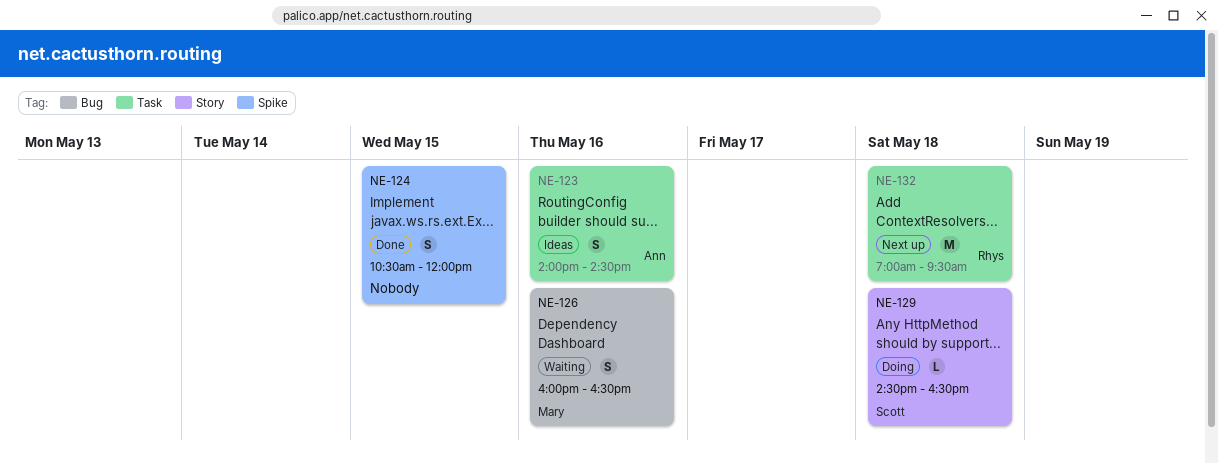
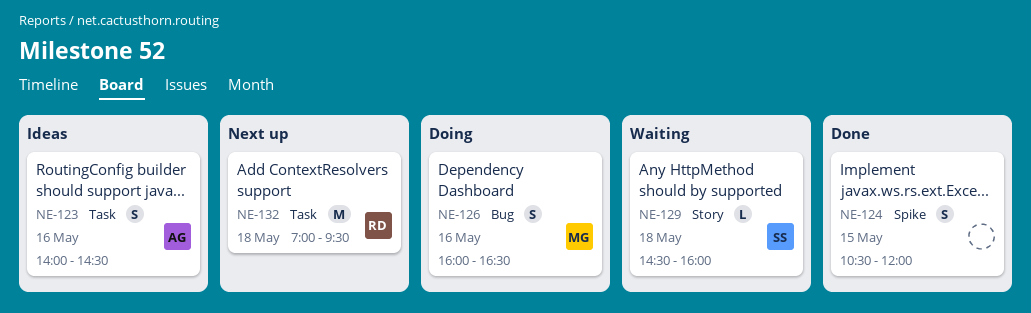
NE-126, status: Waiting -> Doing
NE-129, status: Doing -> Waiting
NE-129, ends: 16:30 -> 16:00

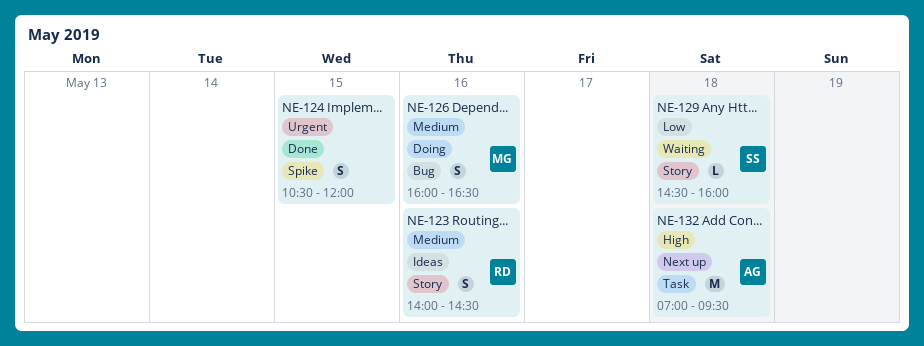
NE-123, owner: AG -> RD
NE-123, label: Task -> Story
NE-132, owner: RD -> AG

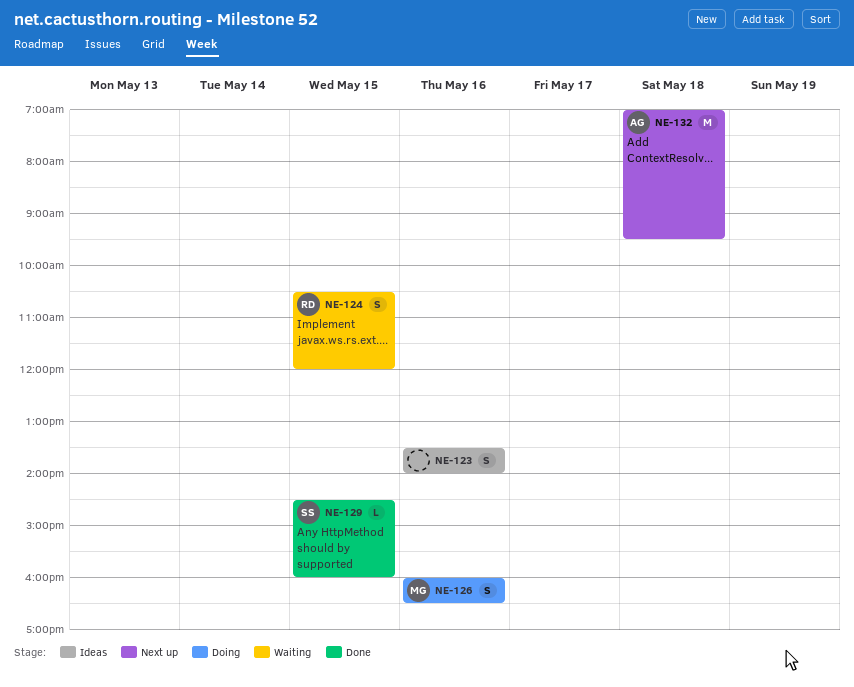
NE-123, owner: RD -> none
NE-123, begins: 14:00 -> 13:30
NE-123, ends: 14:30 -> 14:00
NE-124, status: Done -> Waiting
NE-124, owner: none -> RD
NE-129, status: Waiting -> Done
NE-129, day: May 18 -> May 15

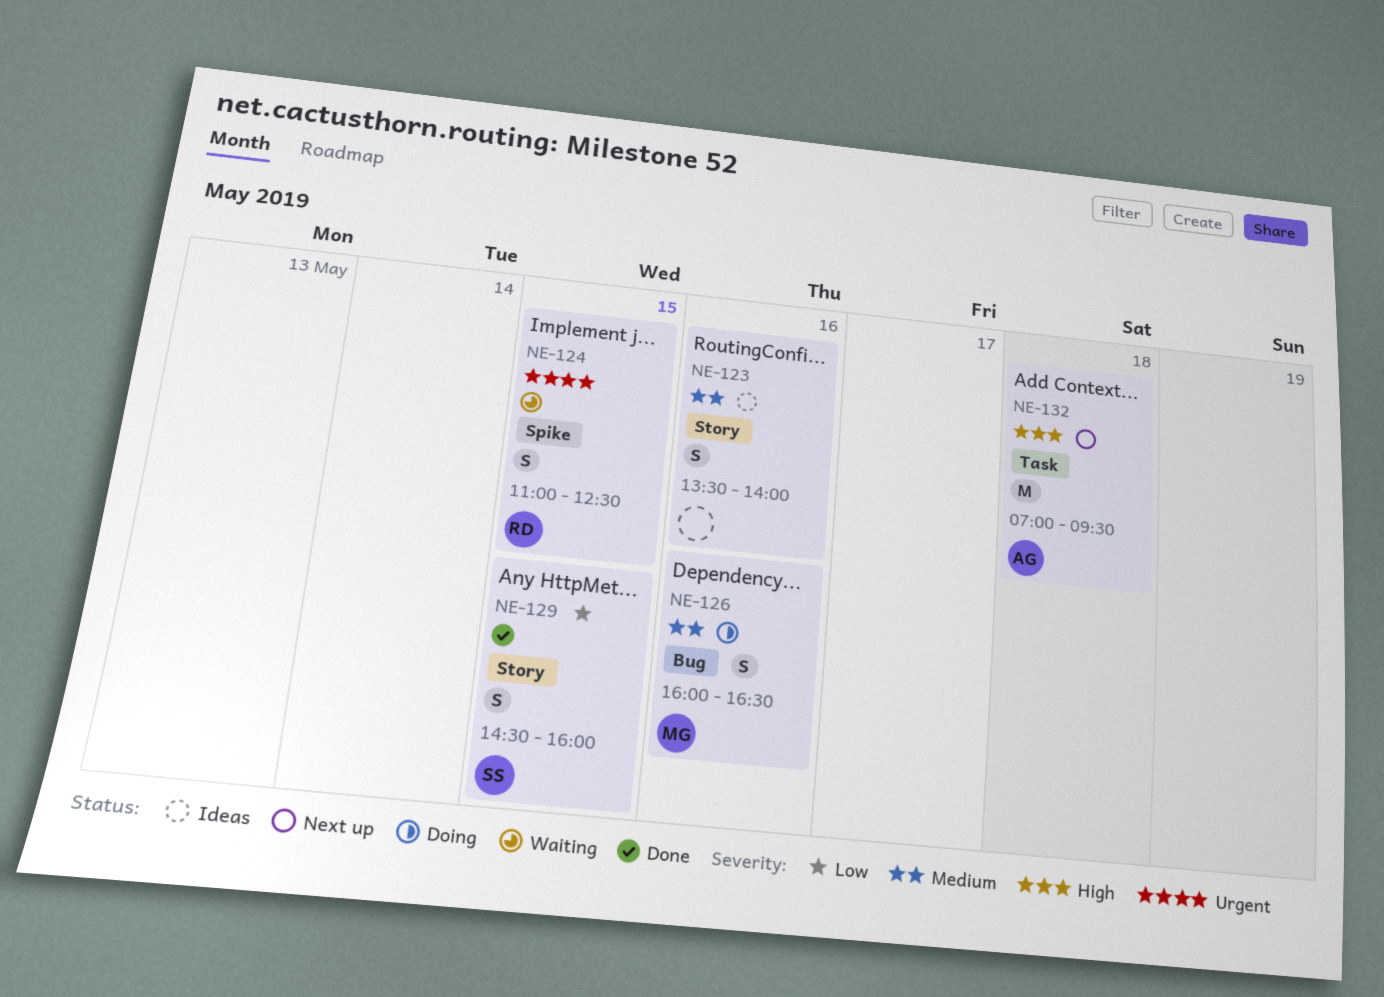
NE-124, begins: 10:30 -> 11:00
NE-124, ends: 12:00 -> 12:30
NE-129, estimate: L -> S

